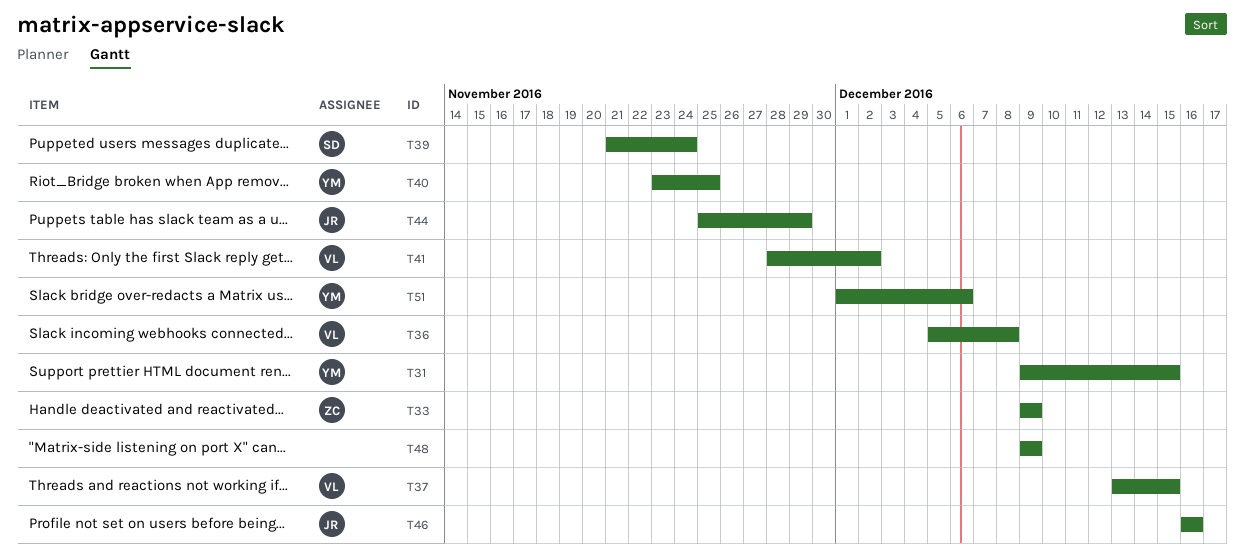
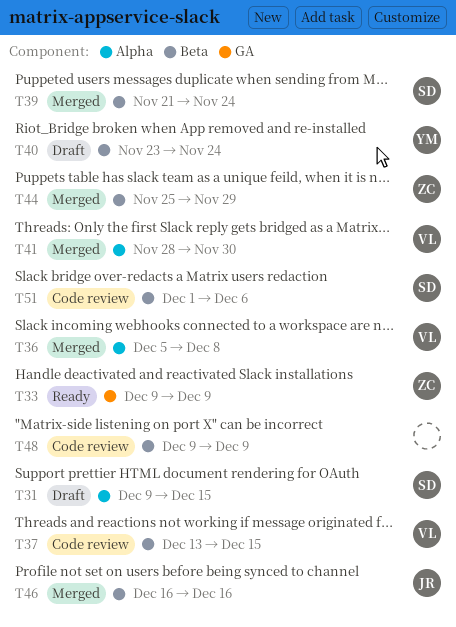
T31, owner: YM -> SD
T40, due: Nov 25 -> Nov 24
T41, due: Dec 2 -> Nov 30
T44, owner: JR -> ZC
T51, owner: YM -> SD

